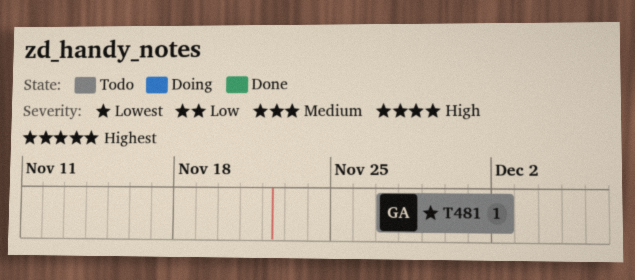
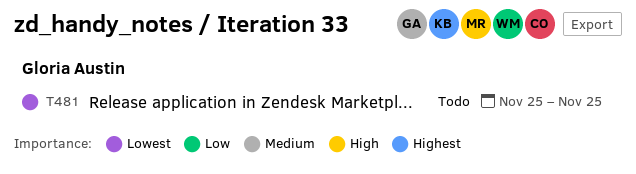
T481, start: Nov 27 -> Nov 25
T481, due: Dec 2 -> Nov 25

